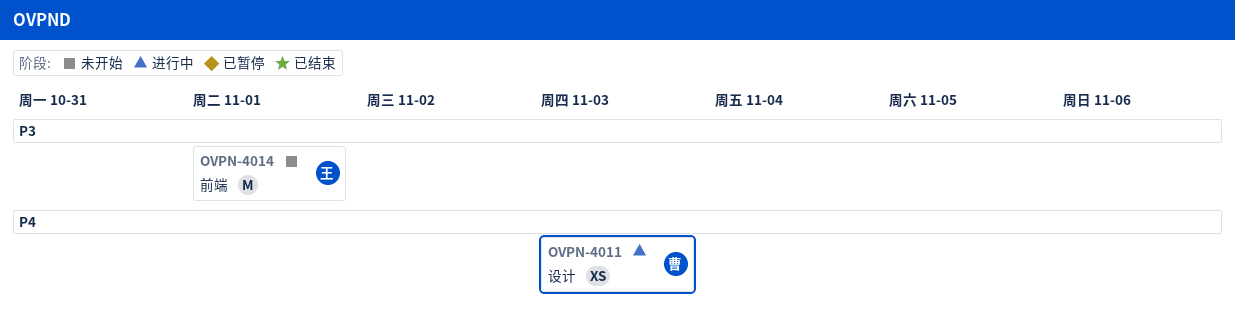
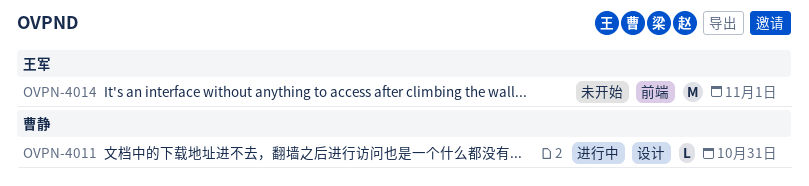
OVPN-4011, estimate: XS -> L
OVPN-4011, due: Nov 3 -> Oct 31

